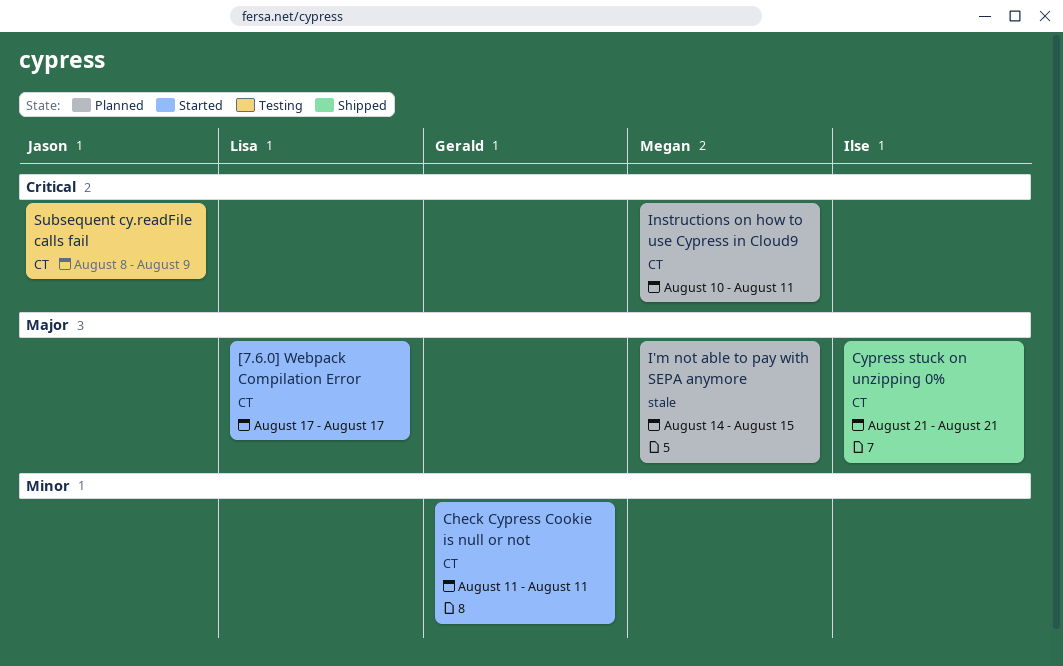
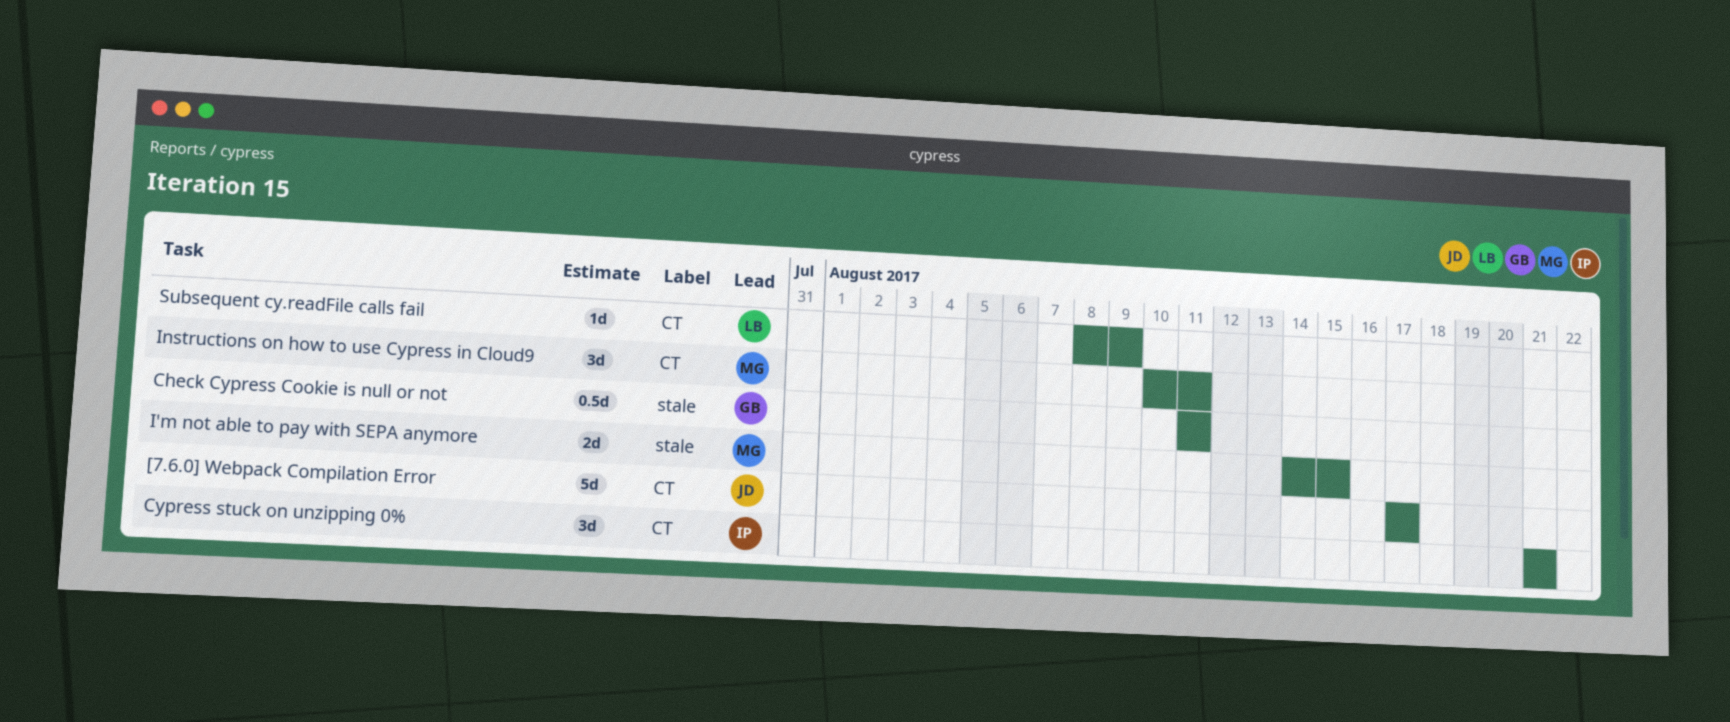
[7.6.0] Webpack Compilation Error, owner: Lisa -> Jason
Check Cypress Cookie is null or not, label: CT -> stale
Subsequent cy.readFile calls fail, owner: Jason -> Lisa

